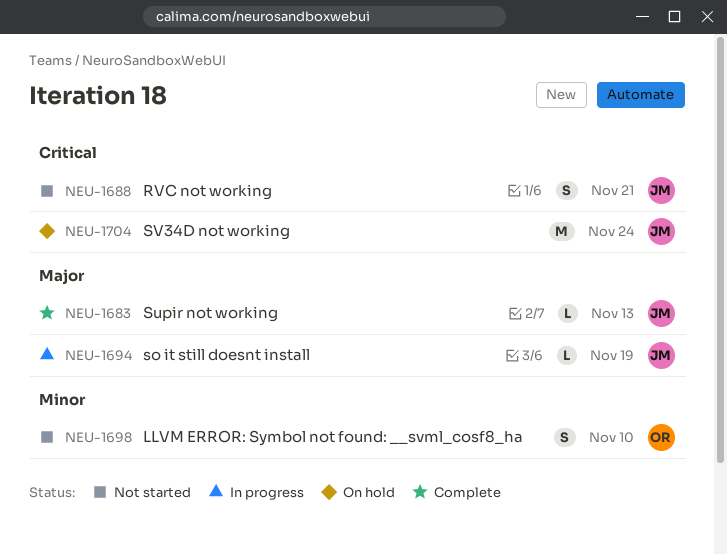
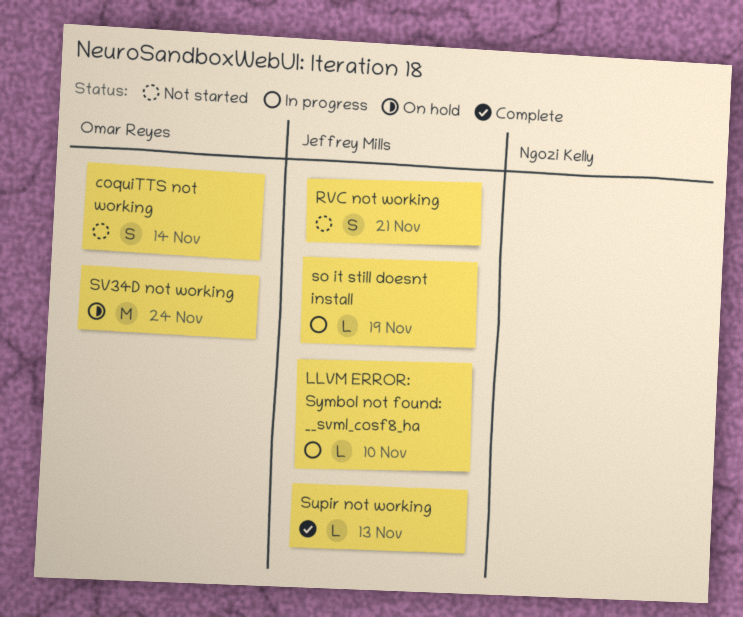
coquiTTS not working: none -> present
LLVM ERROR: Symbol not found: __svml_cosf8_ha, status: Not started -> In progress
LLVM ERROR: Symbol not found: __svml_cosf8_ha, owner: Omar Reyes -> Jeffrey Mills
LLVM ERROR: Symbol not found: __svml_cosf8_ha, estimate: S -> L
SV34D not working, owner: Jeffrey Mills -> Omar Reyes

